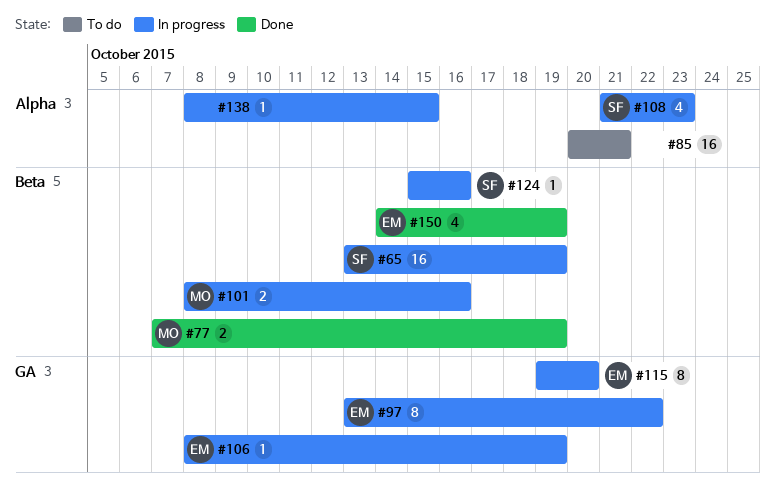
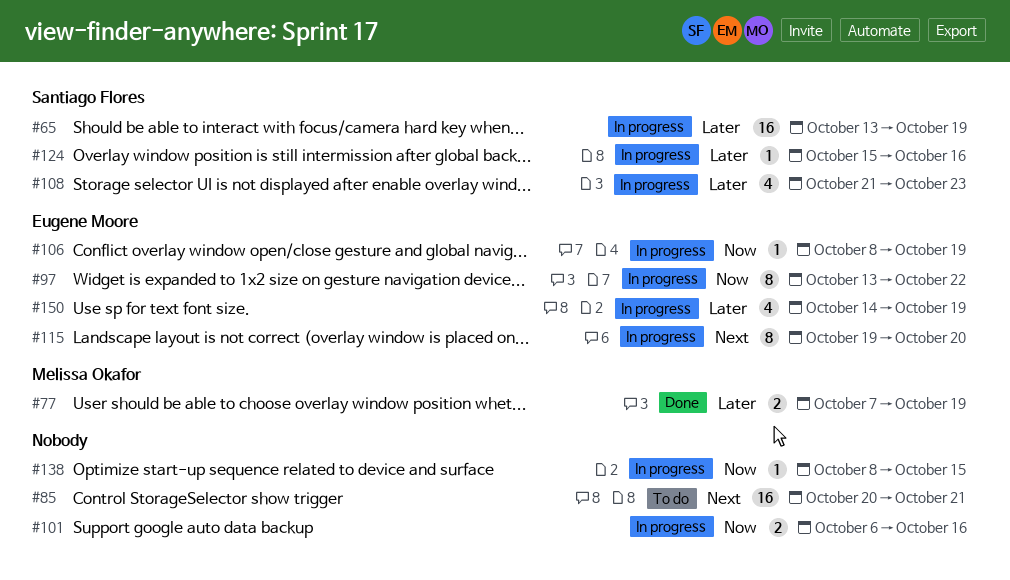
#101, owner: Melissa Okafor -> none
#101, start: Oct 8 -> Oct 6
#150, status: Done -> In progress

